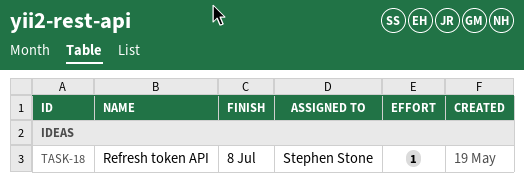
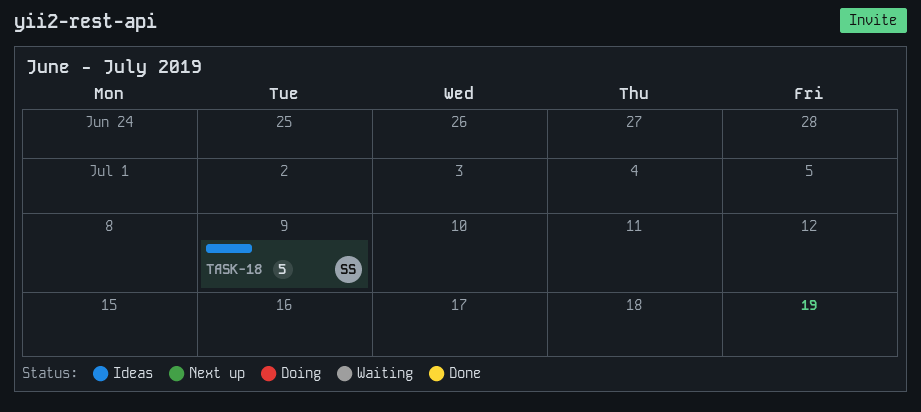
TASK-18, estimate: 1 -> 5
TASK-18, due: Jul 8 -> Jul 9

